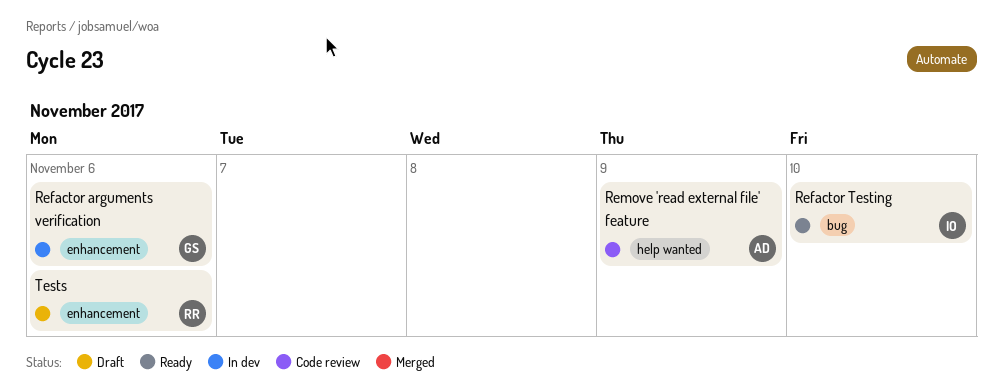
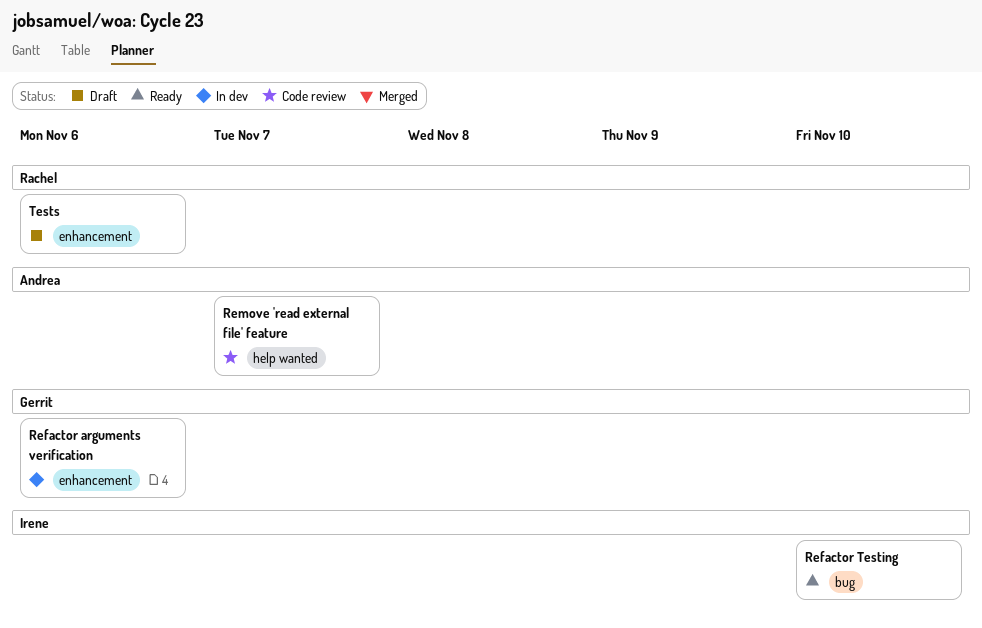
Remove 'read external file' feature, due: Nov 9 -> Nov 7

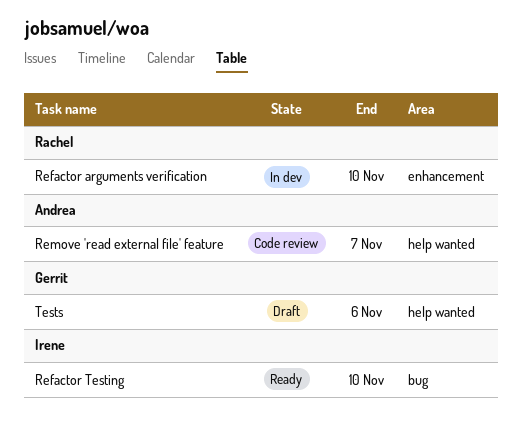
Refactor arguments verification, owner: Gerrit -> Rachel
Refactor arguments verification, due: Nov 6 -> Nov 10
Tests, owner: Rachel -> Gerrit
Tests, label: enhancement -> help wanted

